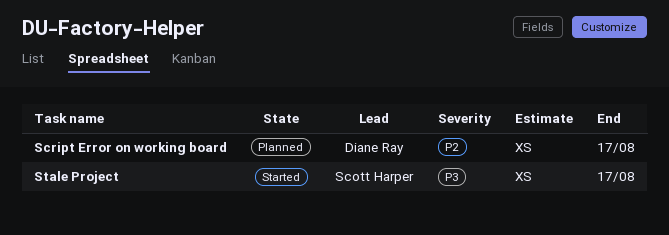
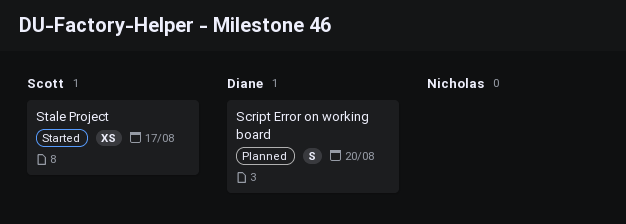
Script Error on working board, estimate: XS -> S
Script Error on working board, due: Aug 17 -> Aug 20

